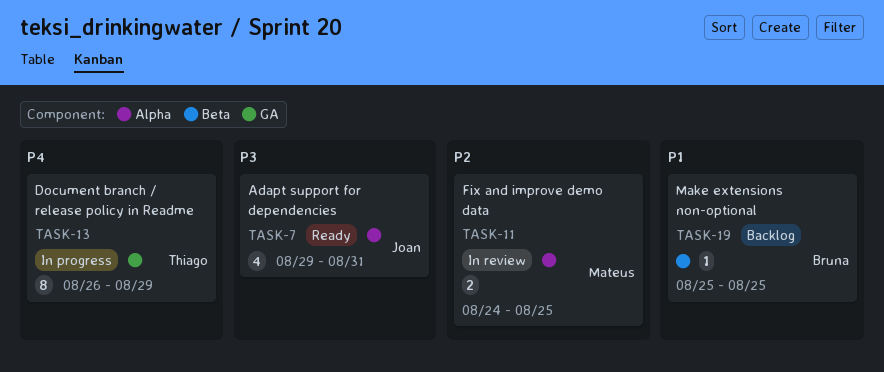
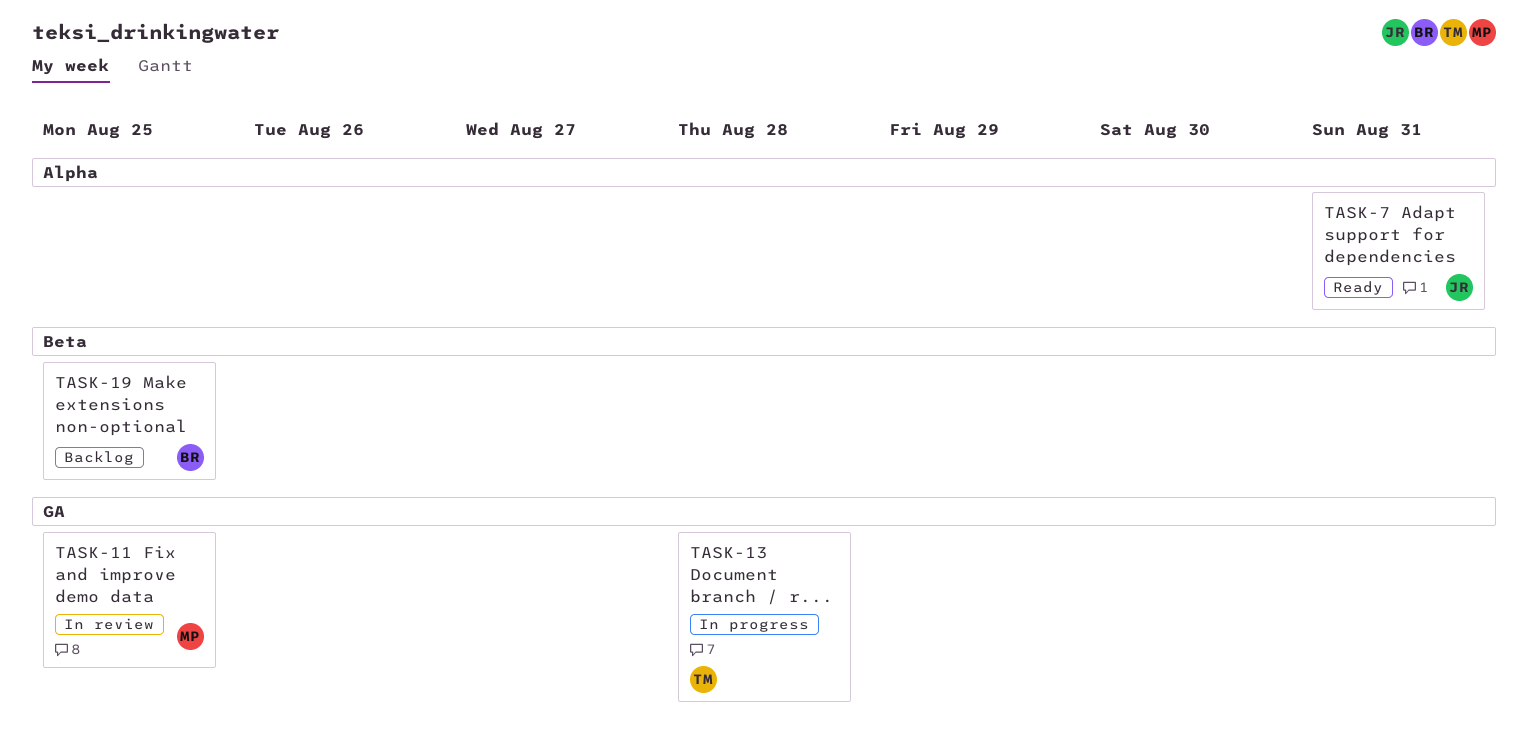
TASK-11, label: Alpha -> GA
TASK-13, due: Aug 29 -> Aug 28

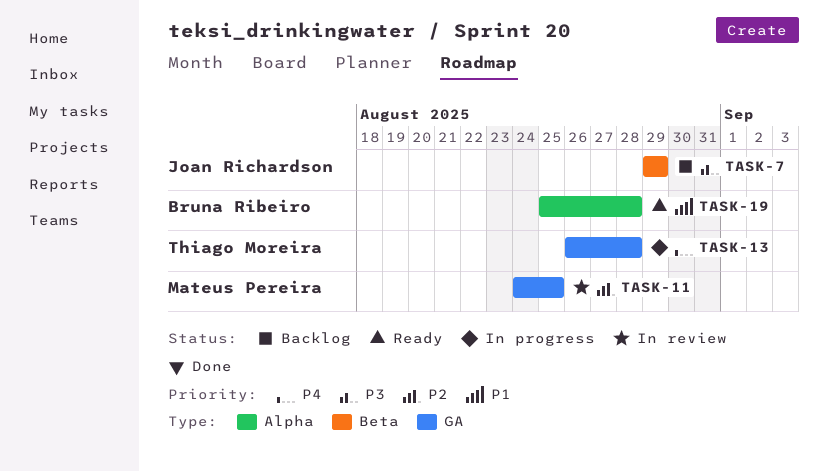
TASK-7, status: Ready -> Backlog
TASK-7, label: Alpha -> Beta
TASK-7, due: Aug 31 -> Aug 29
TASK-19, status: Backlog -> Ready
TASK-19, label: Beta -> Alpha
TASK-19, due: Aug 25 -> Aug 28

